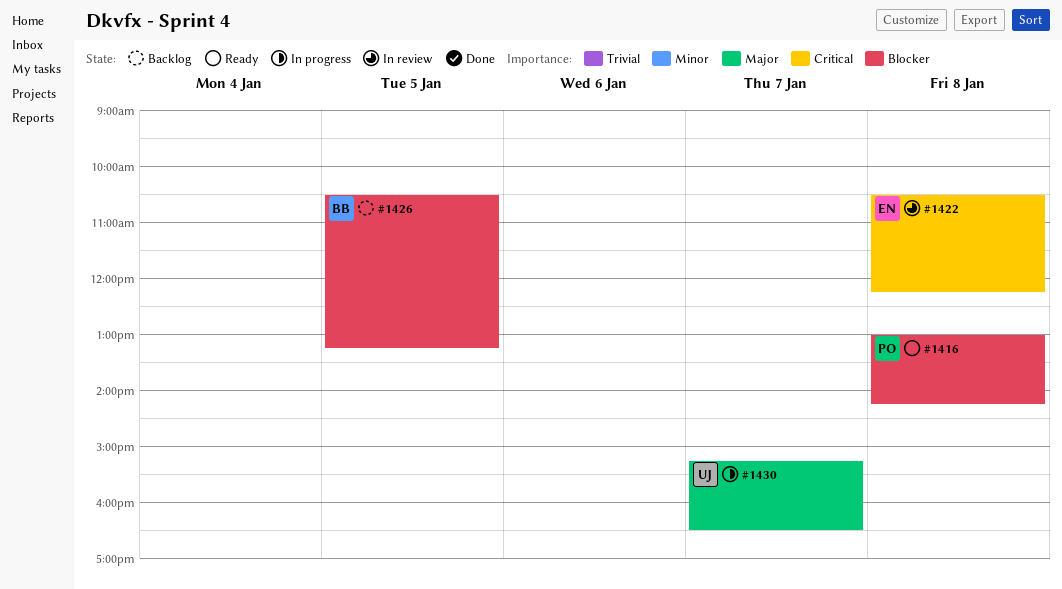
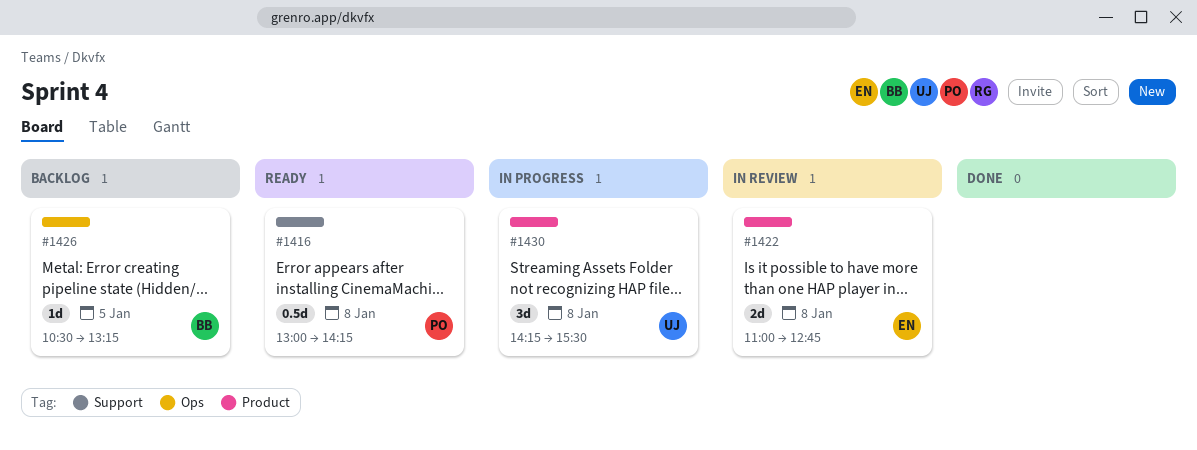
#1422, begins: 10:30 -> 11:00
#1422, ends: 12:15 -> 12:45
#1430, day: Jan 7 -> Jan 8
#1430, begins: 15:15 -> 14:15
#1430, ends: 16:30 -> 15:30

